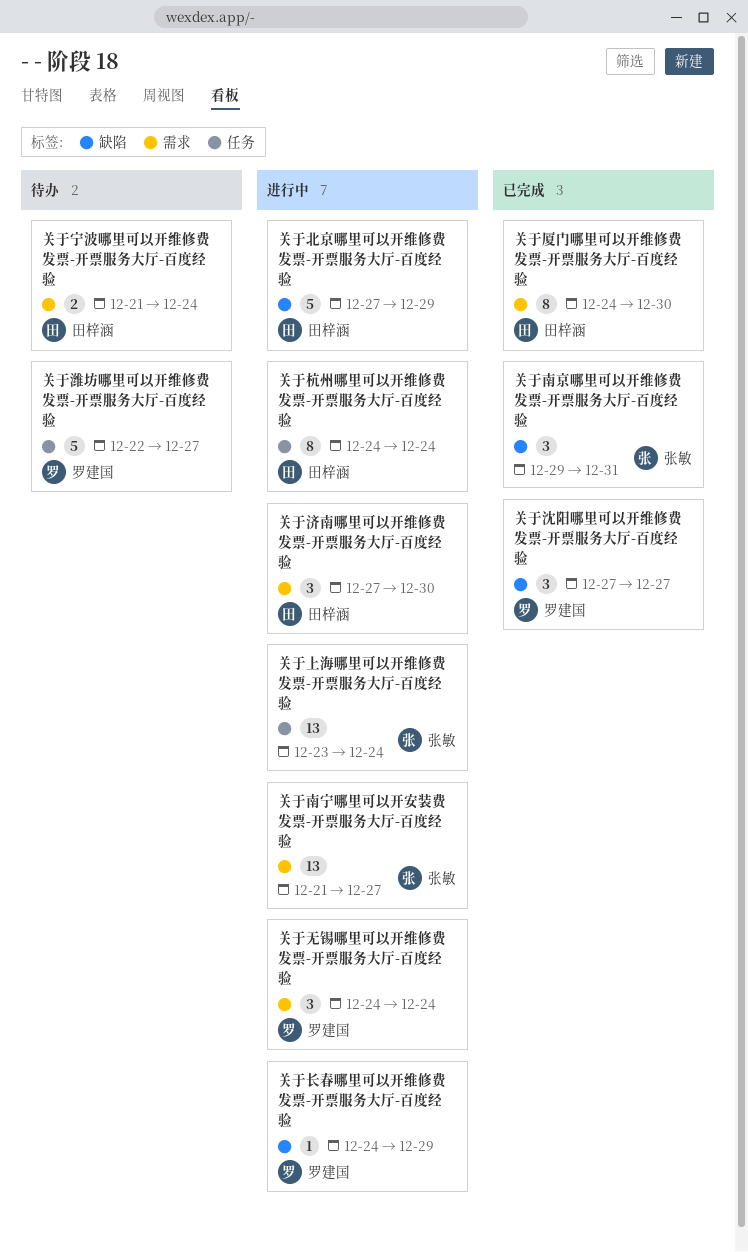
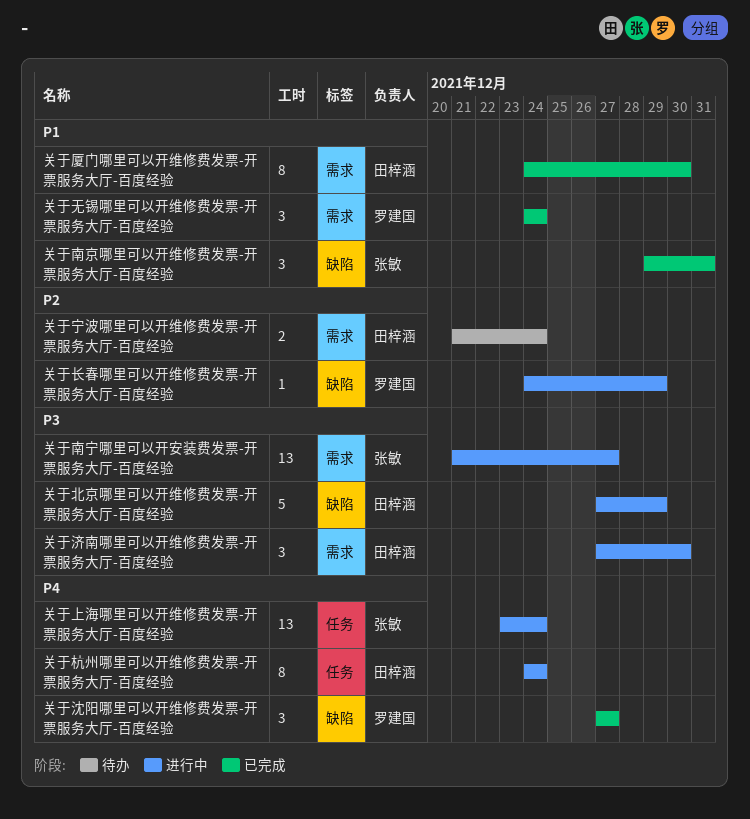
关于无锡哪里可以开维修费发票-开票服务大厅-百度经验, status: 进行中 -> 已完成
关于潍坊哪里可以开维修费发票-开票服务大厅-百度经验: present -> none

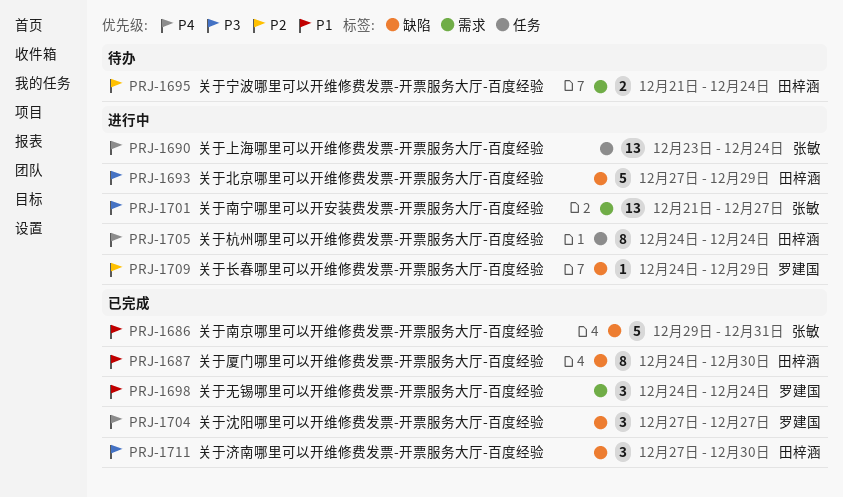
关于南京哪里可以开维修费发票-开票服务大厅-百度经验, estimate: 3 -> 5
关于厦门哪里可以开维修费发票-开票服务大厅-百度经验, label: 需求 -> 缺陷
关于济南哪里可以开维修费发票-开票服务大厅-百度经验, status: 进行中 -> 已完成
关于济南哪里可以开维修费发票-开票服务大厅-百度经验, label: 需求 -> 缺陷

